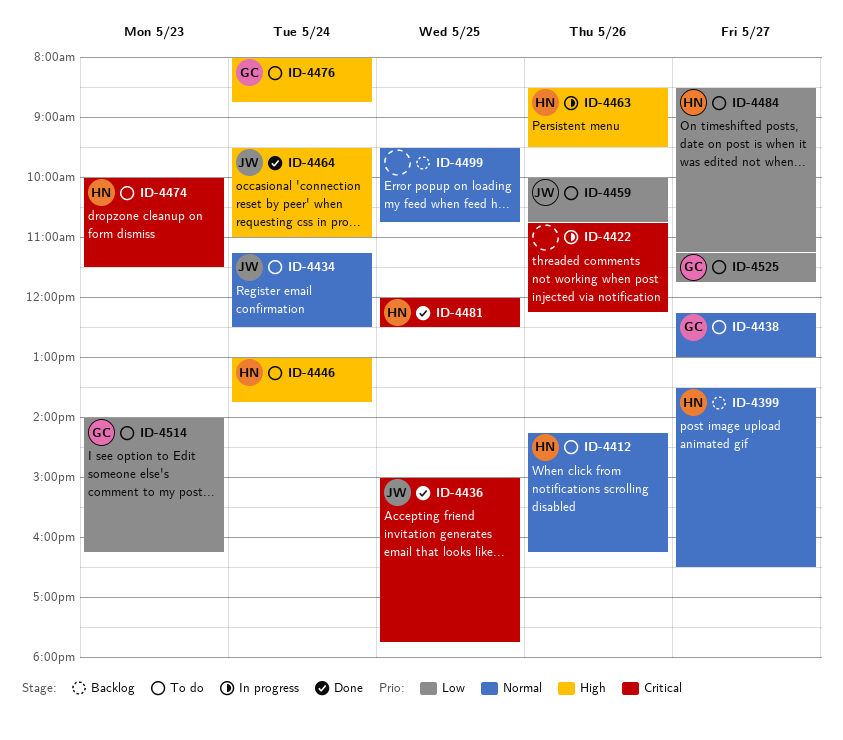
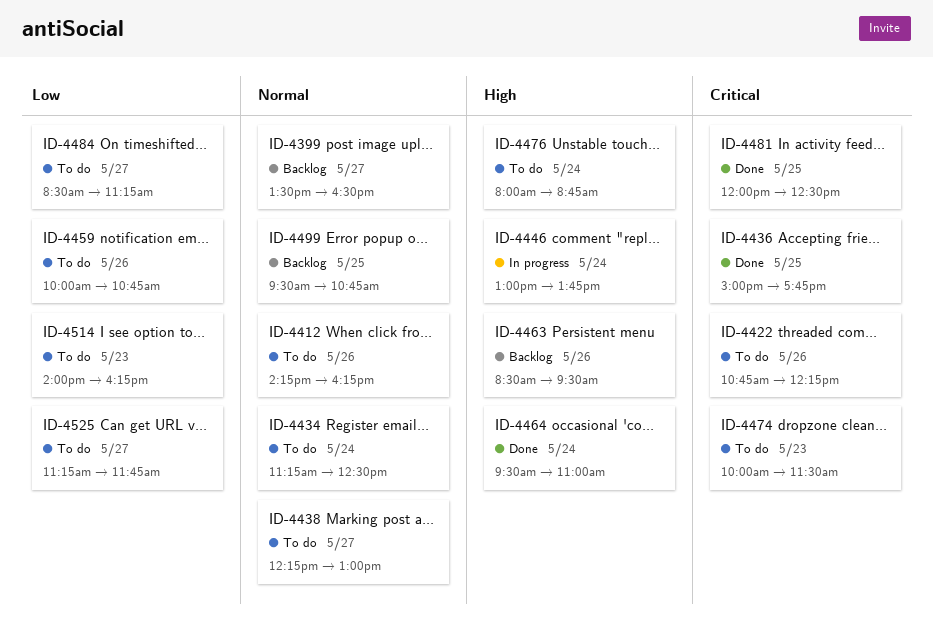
ID-4422, status: In progress -> To do
ID-4446, status: To do -> In progress
ID-4463, status: In progress -> Backlog

